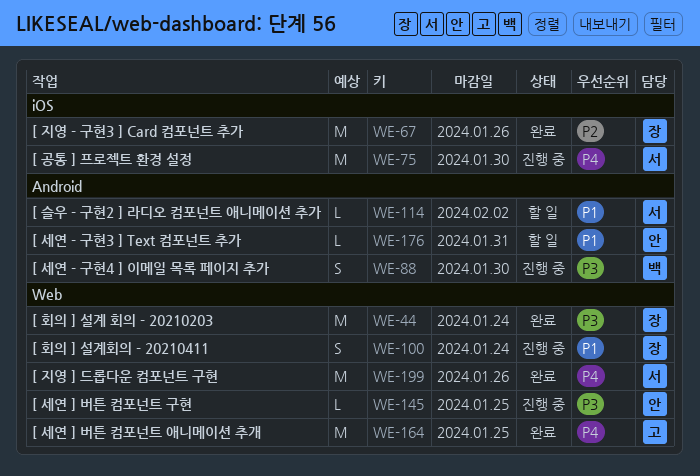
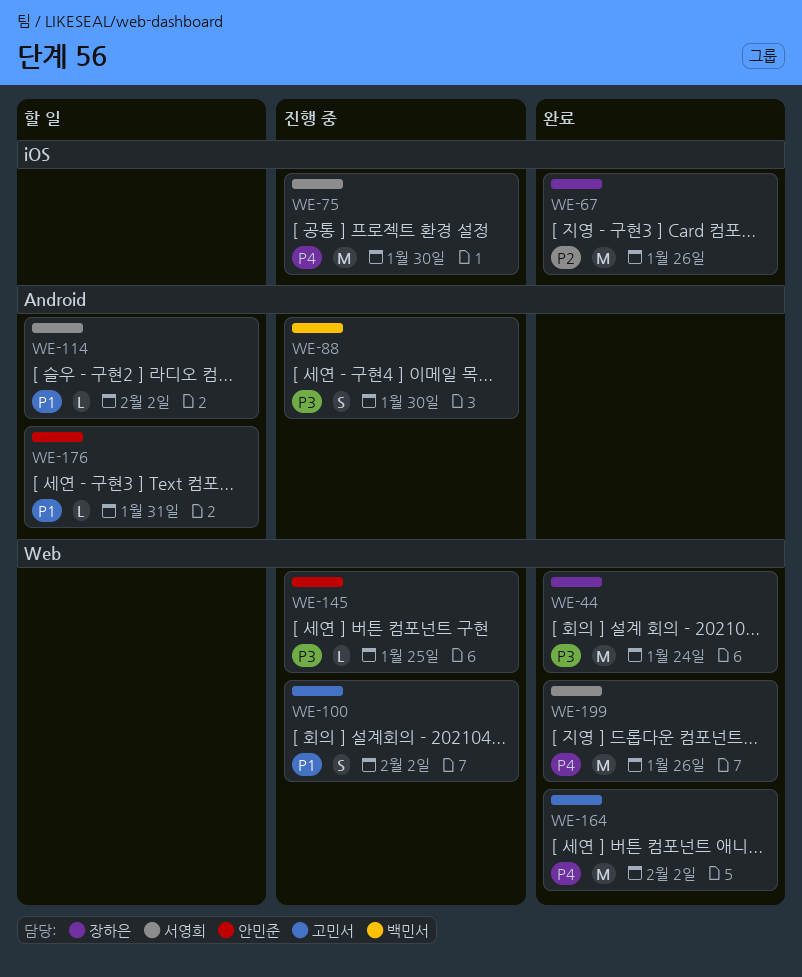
WE-100, owner: 장하은 -> 고민서
WE-100, due: Jan 24 -> Feb 2
WE-164, due: Jan 25 -> Feb 2

